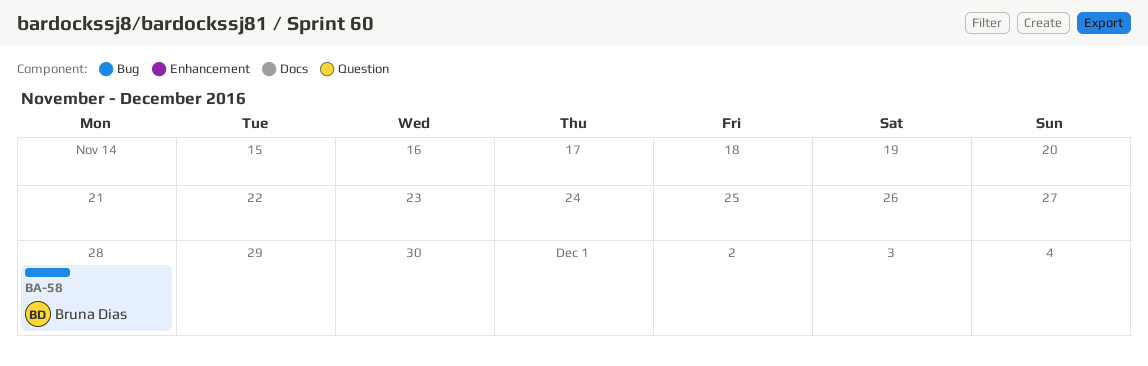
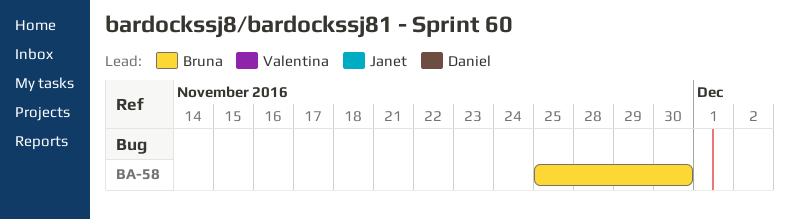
BA-58, due: Nov 28 -> Nov 30

